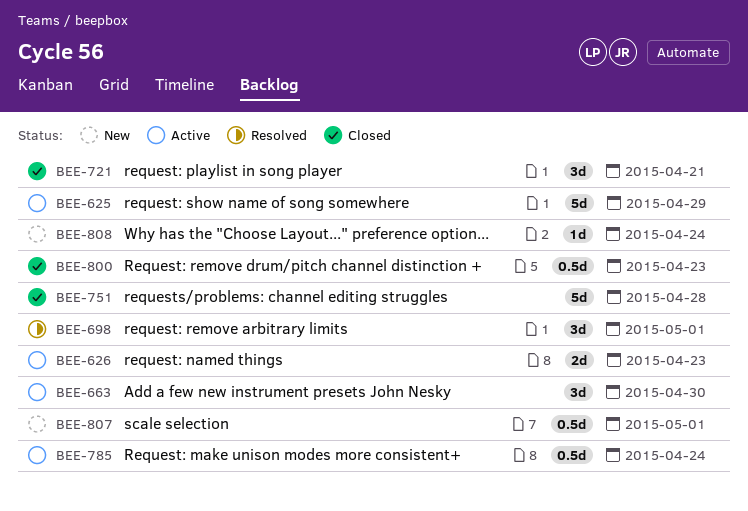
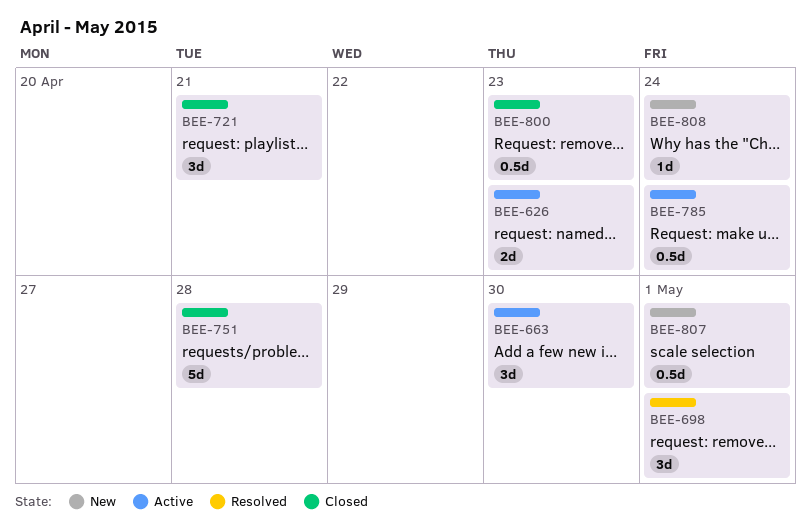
BEE-625: present -> none

